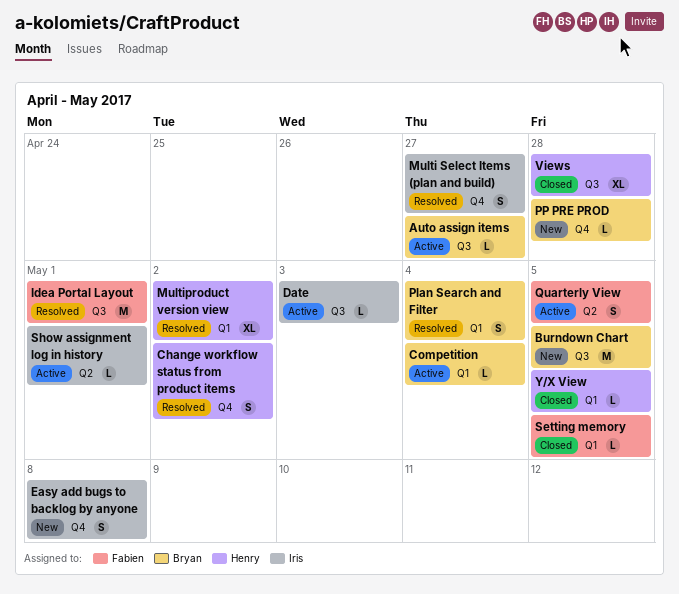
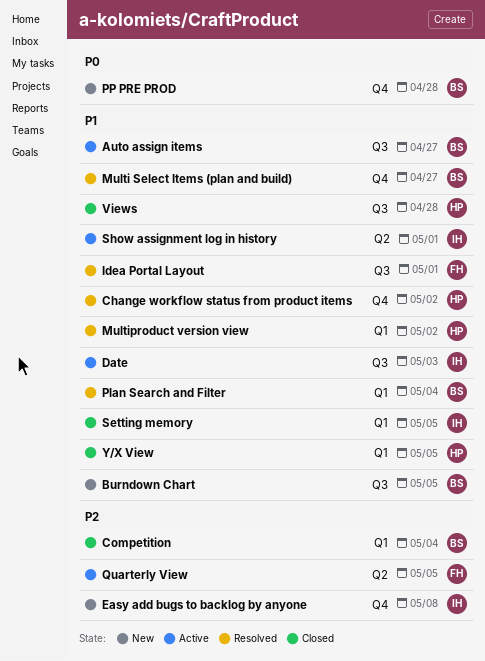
Competition, status: Active -> Closed
Multi Select Items (plan and build), owner: Iris -> Bryan
Setting memory, owner: Fabien -> Iris

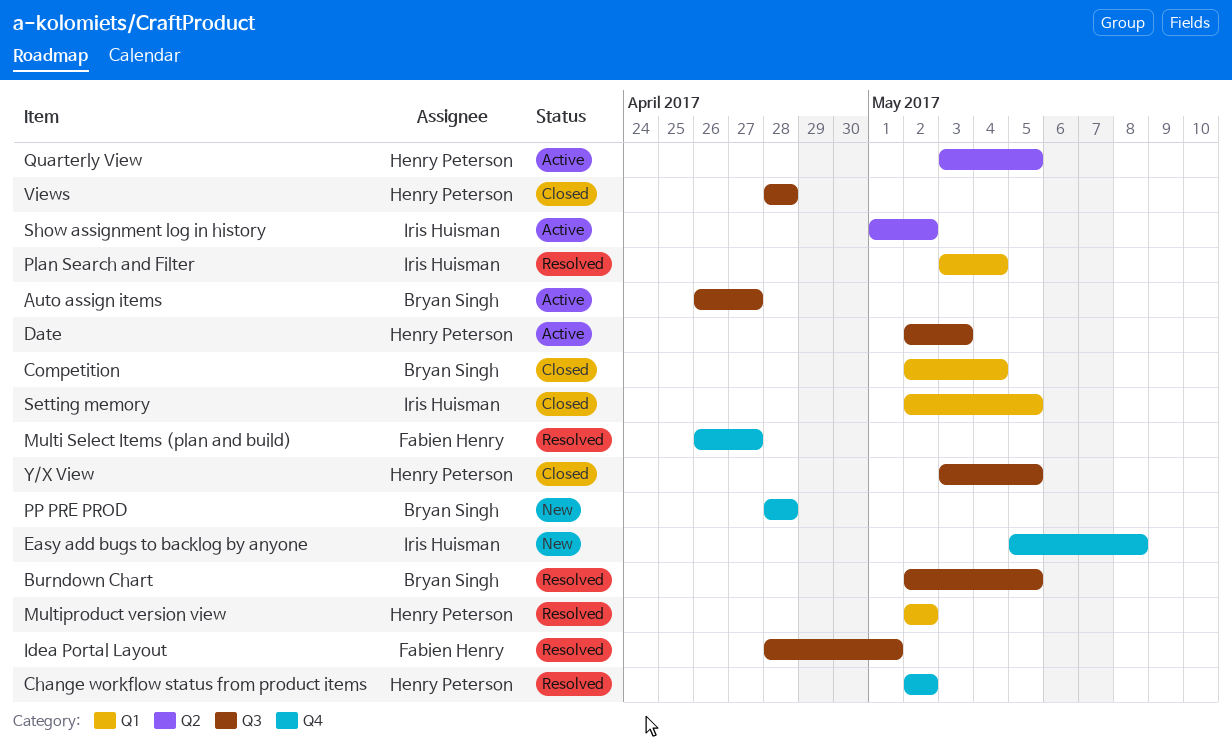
Burndown Chart, status: New -> Resolved
Date, owner: Iris Huisman -> Henry Peterson
Multi Select Items (plan and build), owner: Bryan Singh -> Fabien Henry
Plan Search and Filter, owner: Bryan Singh -> Iris Huisman
Quarterly View, owner: Fabien Henry -> Henry Peterson
Show assignment log in history, due: May 1 -> May 2
Y/X View, label: Q1 -> Q3

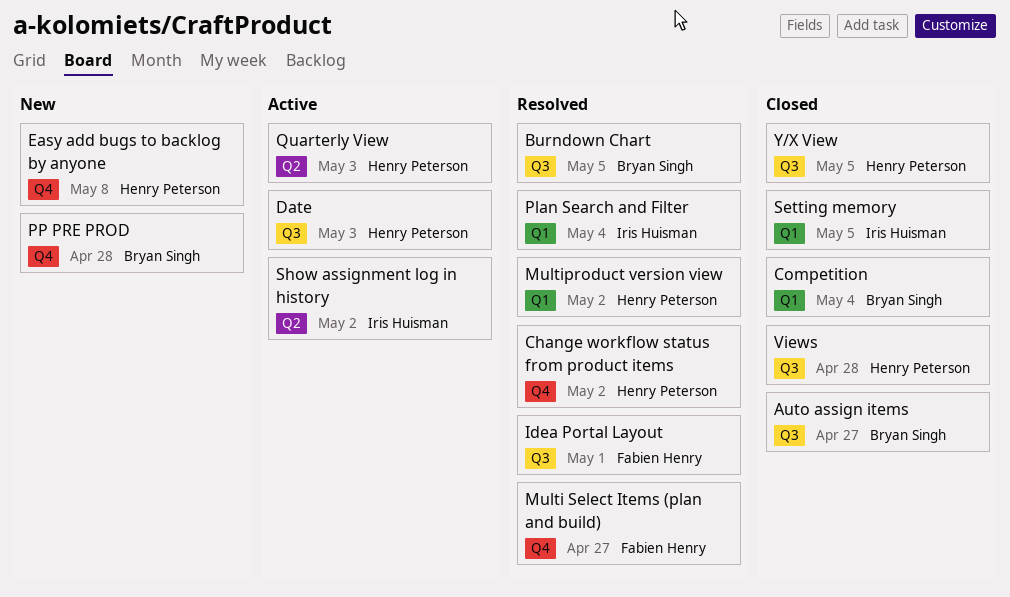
Auto assign items, status: Active -> Closed
Easy add bugs to backlog by anyone, owner: Iris Huisman -> Henry Peterson
Quarterly View, due: May 5 -> May 3

